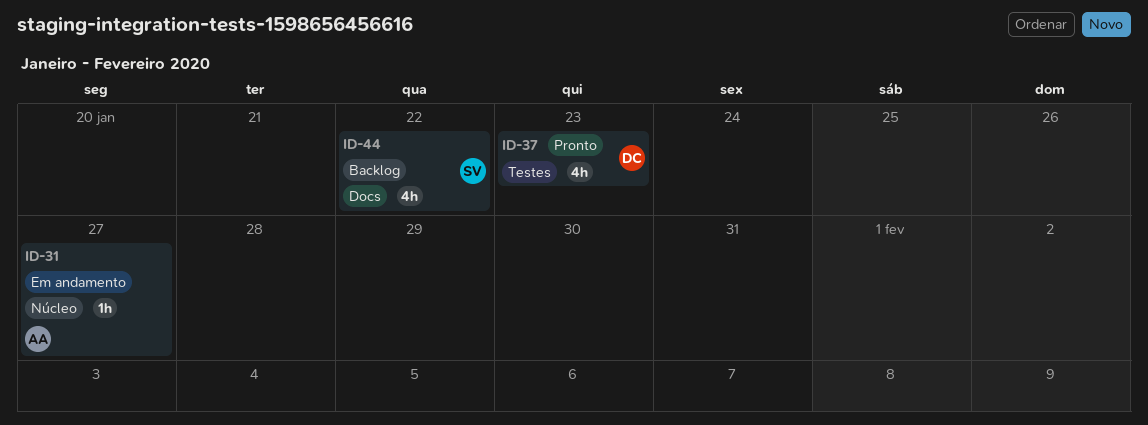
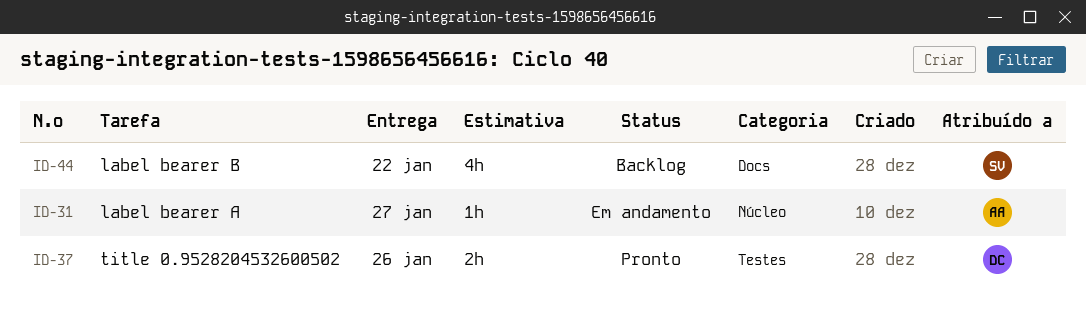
ID-37, estimate: 4h -> 2h
ID-37, due: Jan 23 -> Jan 26

